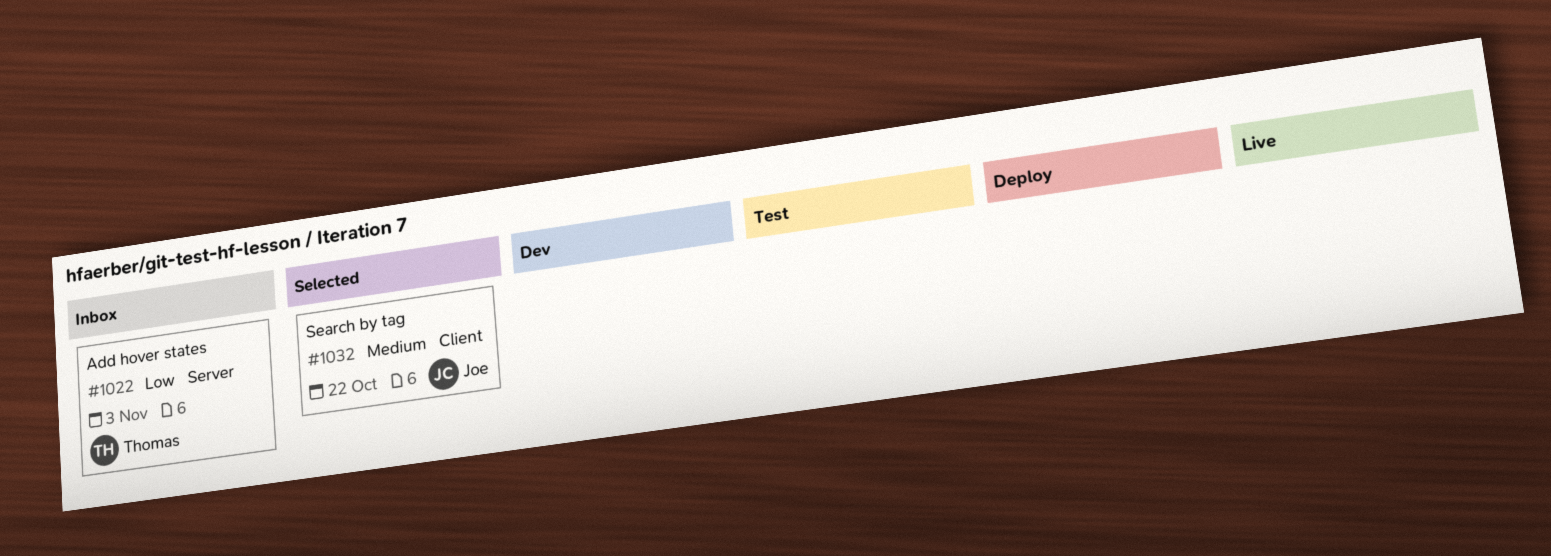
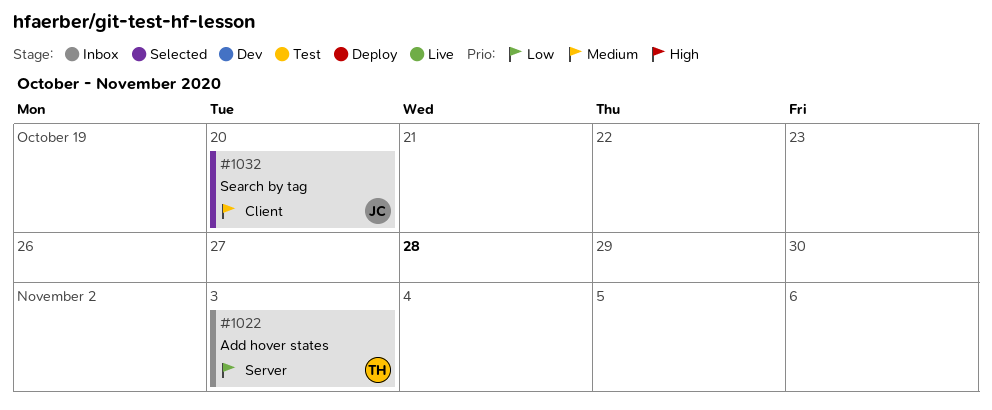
#1032, due: Oct 22 -> Oct 20

